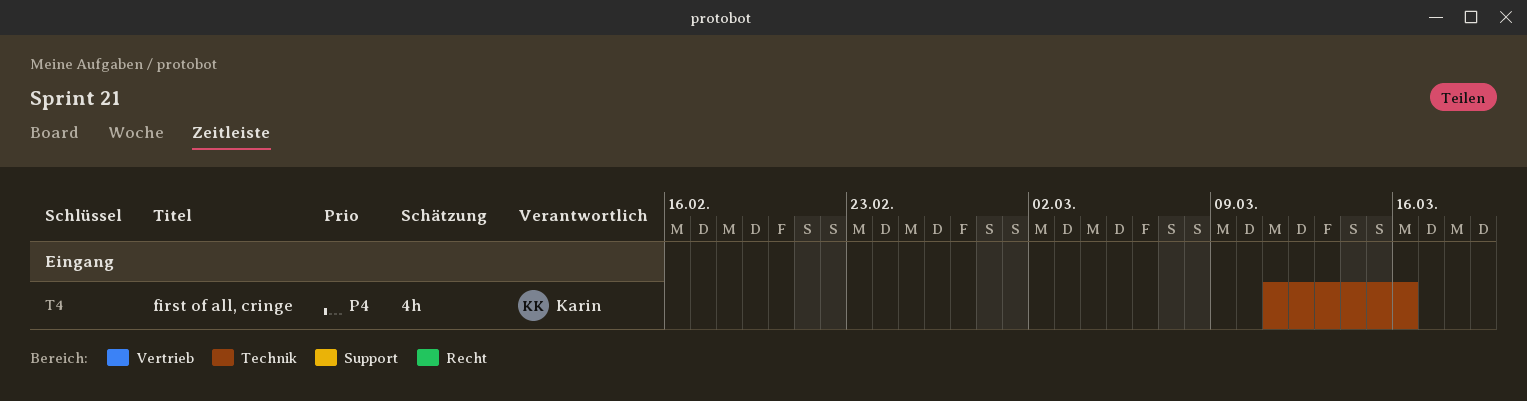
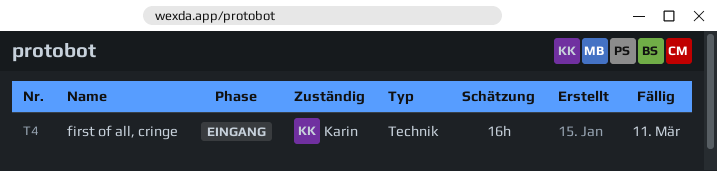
T4, estimate: 4h -> 16h
T4, due: Mar 16 -> Mar 11

